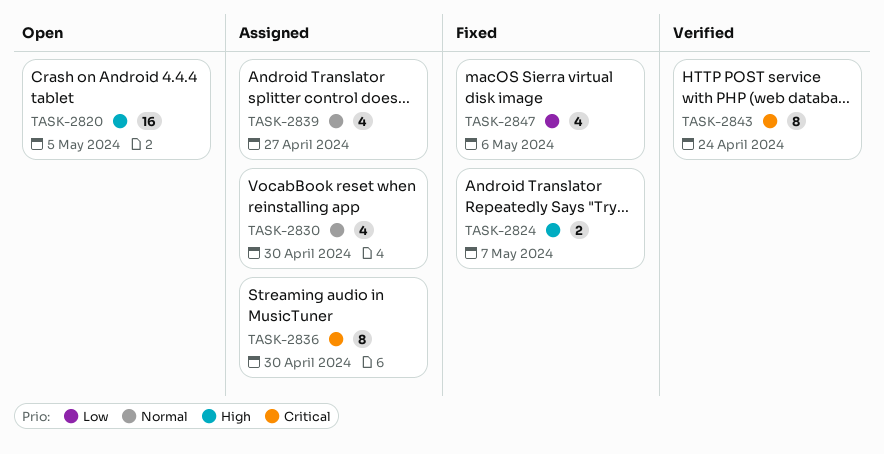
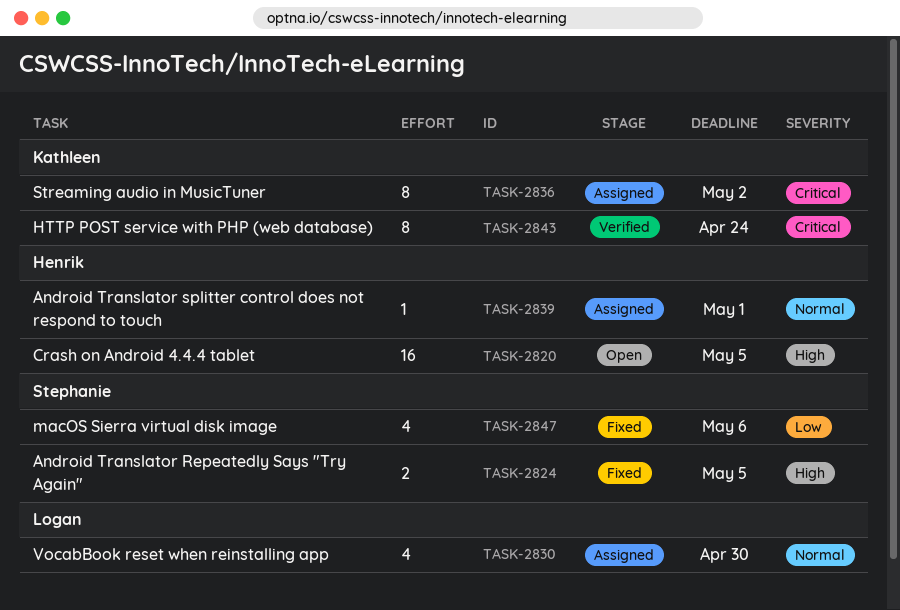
TASK-2824, due: May 7 -> May 5
TASK-2836, due: Apr 30 -> May 2
TASK-2839, estimate: 4 -> 1
TASK-2839, due: Apr 27 -> May 1

